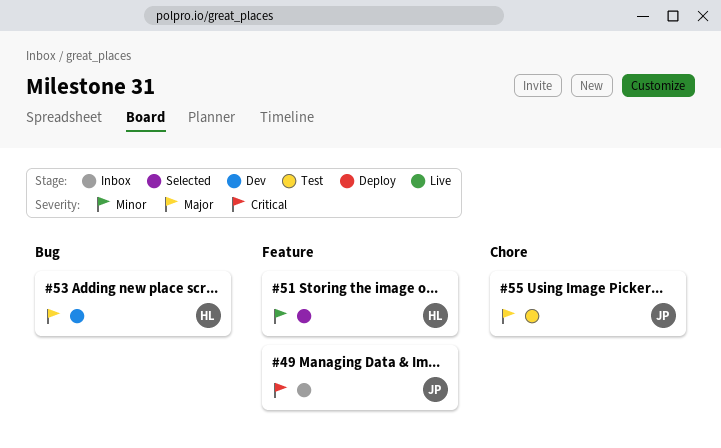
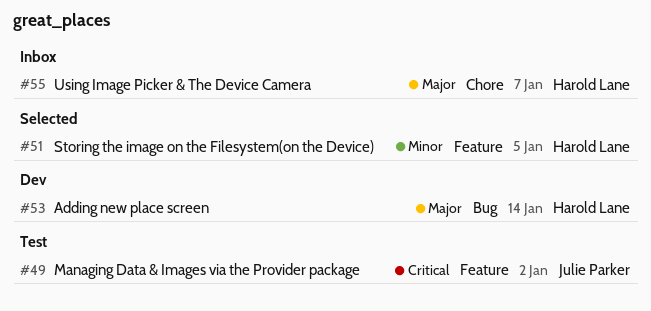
#49, status: Inbox -> Test
#55, status: Test -> Inbox
#55, owner: Julie Parker -> Harold Lane

